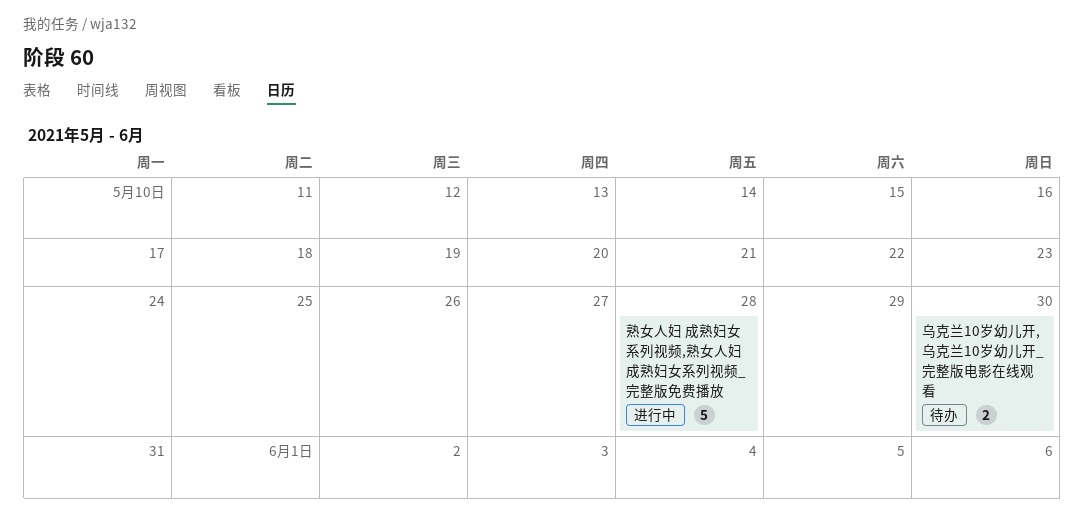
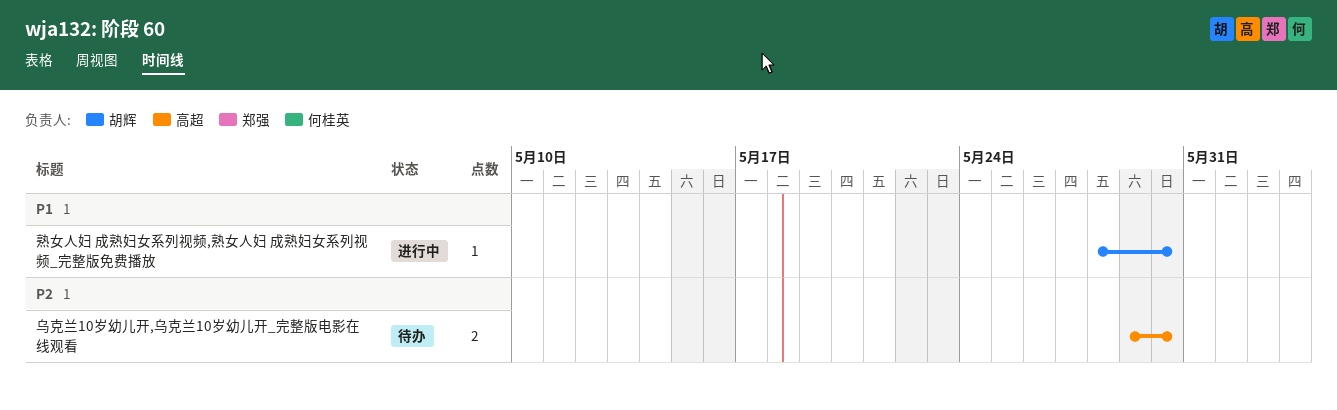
熟女人妇 成熟妇女系列视频,熟女人妇 成熟妇女系列视频_完整版免费播放, estimate: 5 -> 1
熟女人妇 成熟妇女系列视频,熟女人妇 成熟妇女系列视频_完整版免费播放, due: May 28 -> May 30

